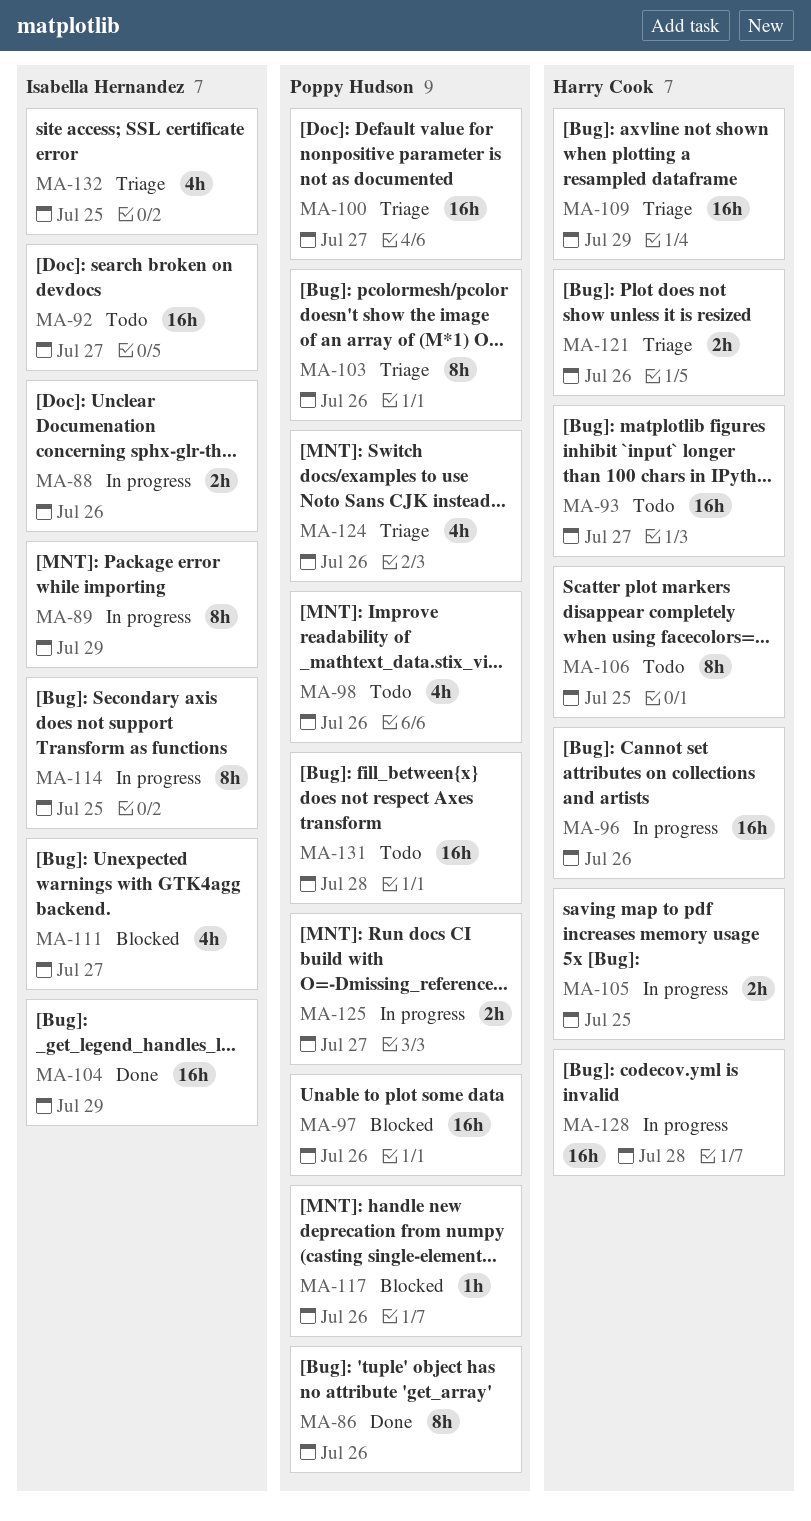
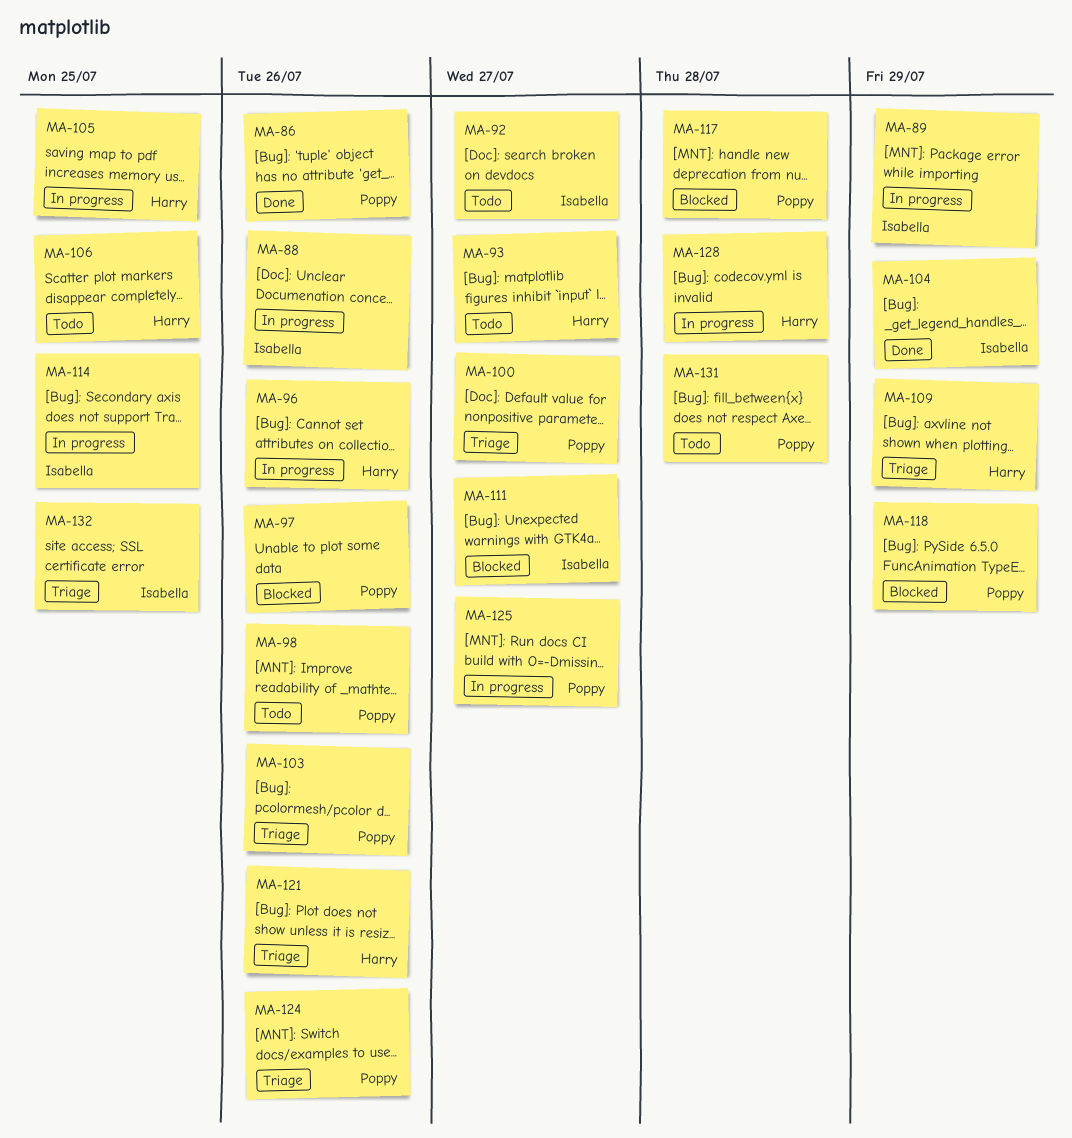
MA-117, due: Jul 26 -> Jul 28
MA-118: none -> present

